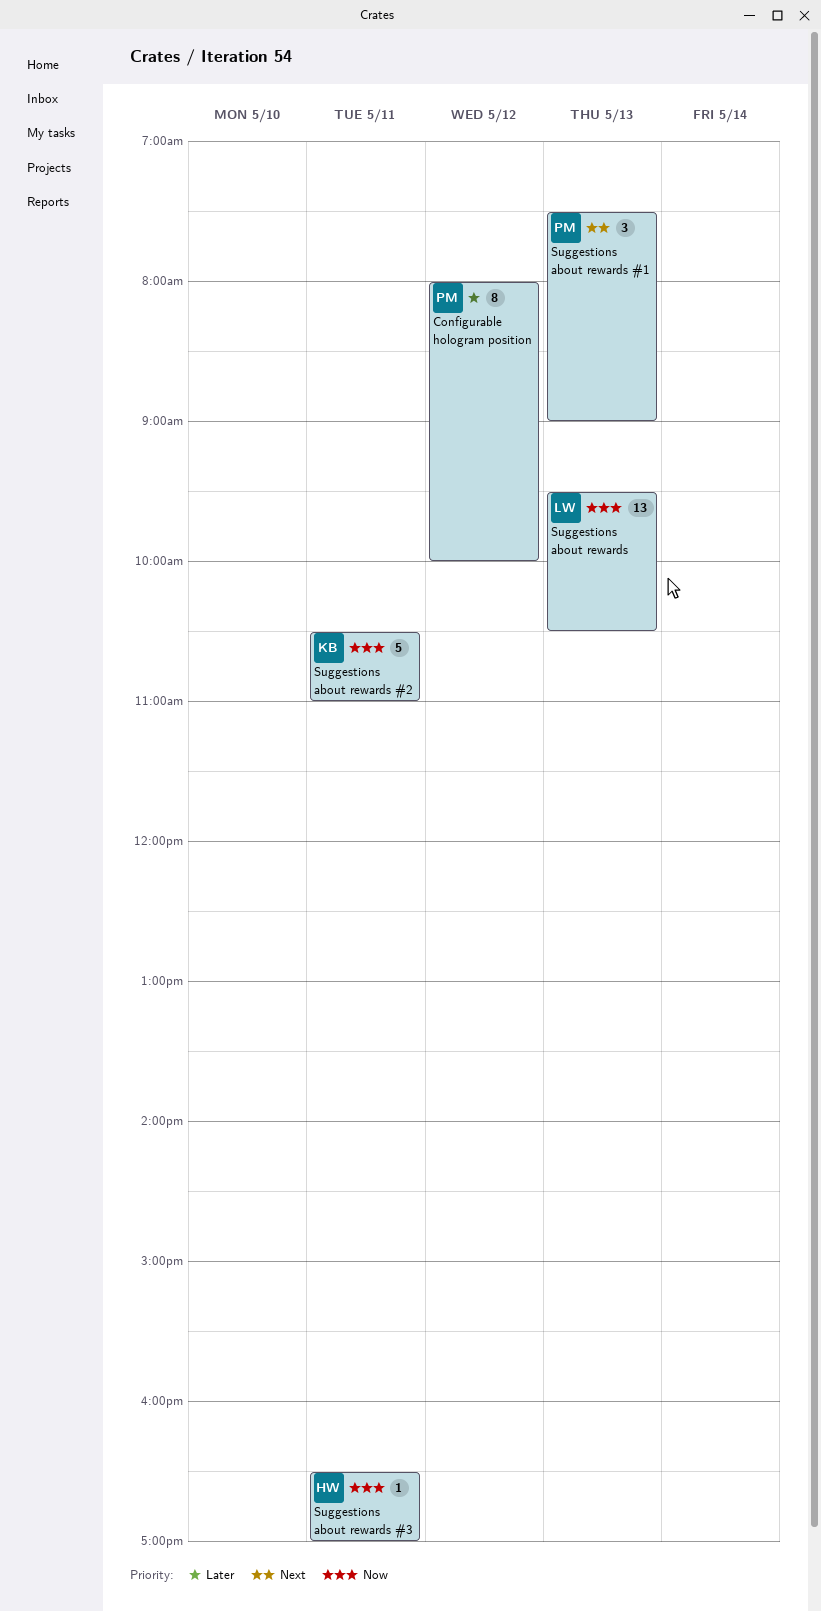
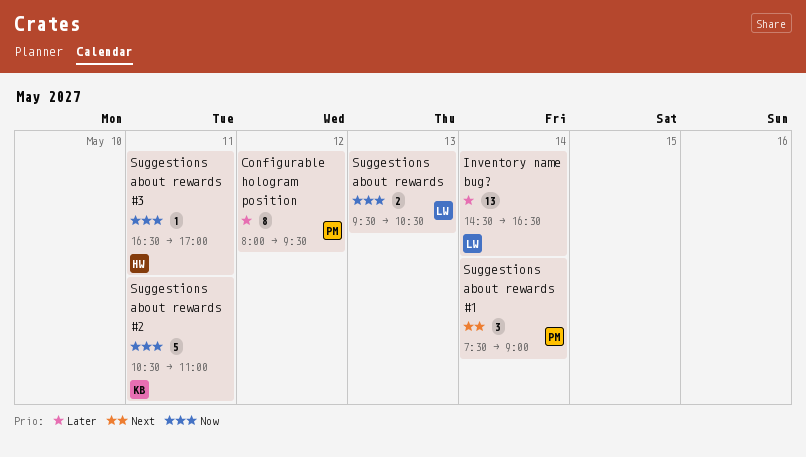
Configurable hologram position, ends: 10:00 -> 09:30
Inventory name bug?: none -> present
Suggestions about rewards, estimate: 13 -> 2
Suggestions about rewards #1, day: May 13 -> May 14

